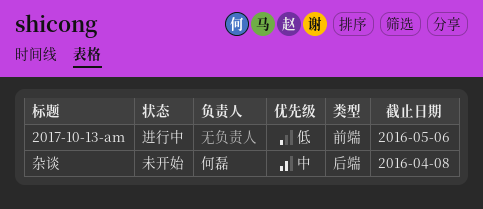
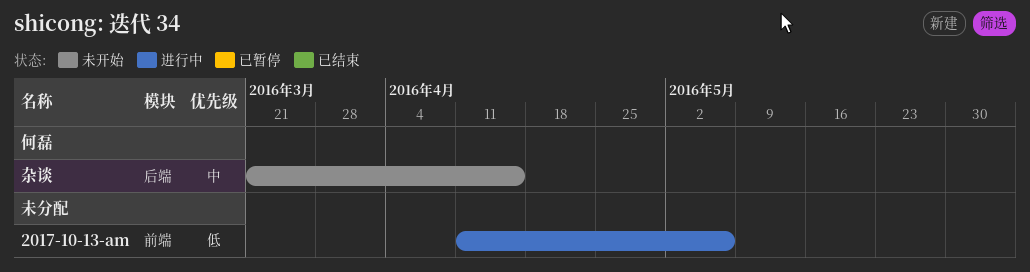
杂谈, due: Apr 8 -> Apr 15

